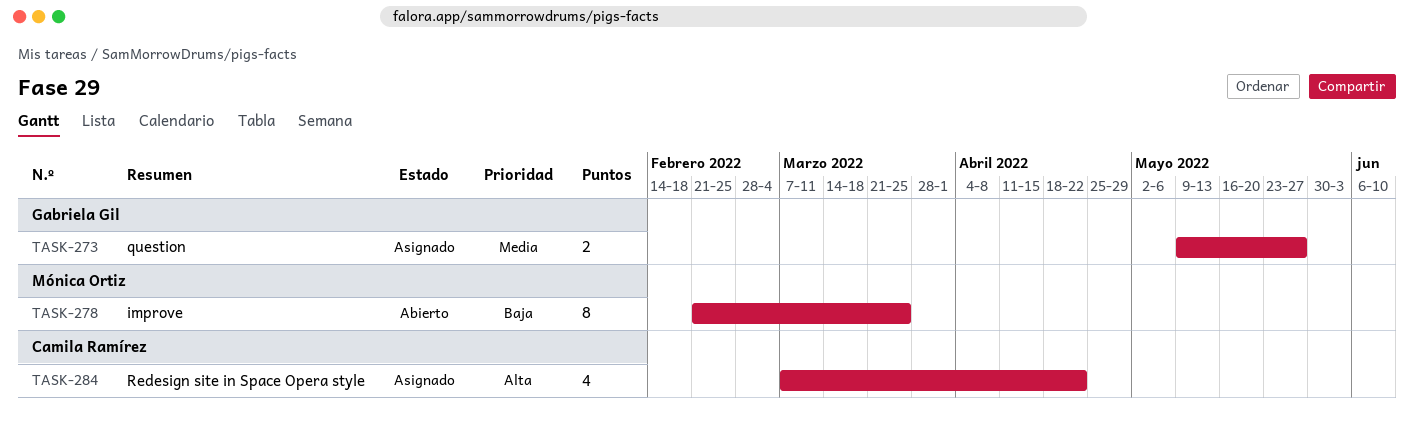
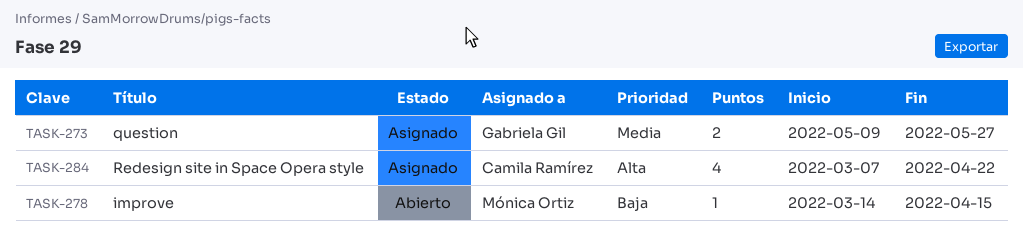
TASK-278, estimate: 8 -> 1
TASK-278, start: Feb 21 -> Mar 14
TASK-278, due: Mar 25 -> Apr 15

